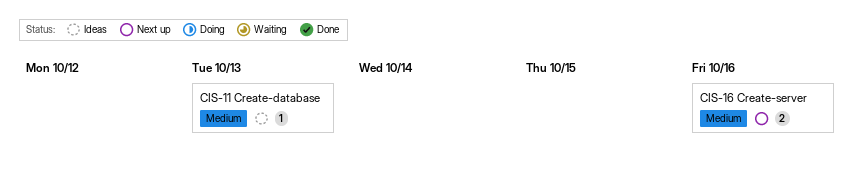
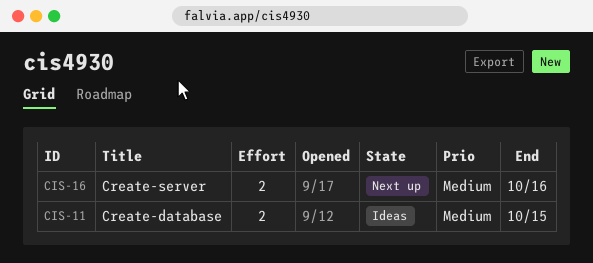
CIS-11, estimate: 1 -> 2
CIS-11, due: Oct 13 -> Oct 15

